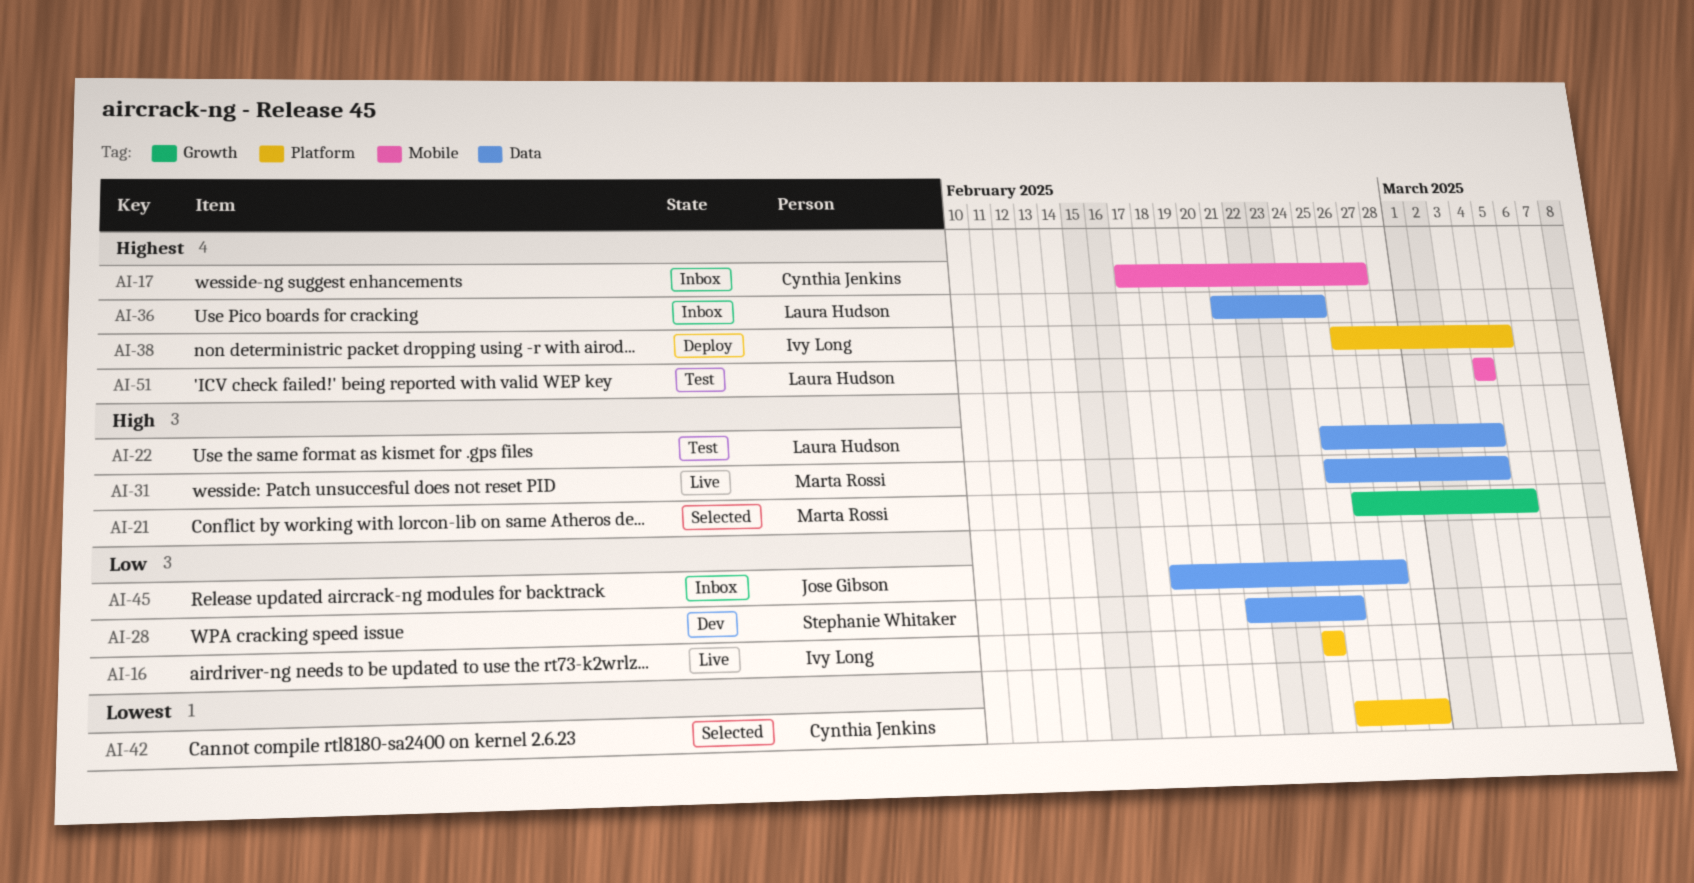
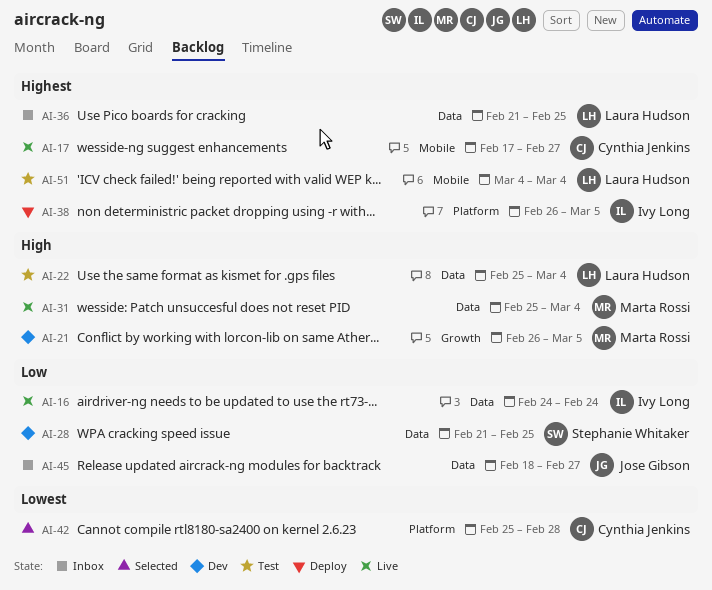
AI-16, label: Platform -> Data
AI-17, status: Inbox -> Live
AI-21, status: Selected -> Dev

